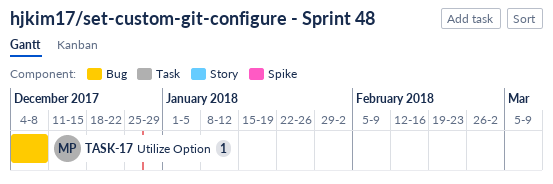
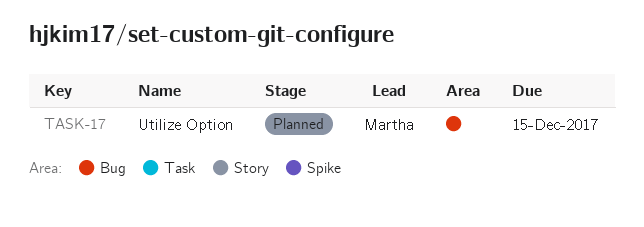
TASK-17, due: Dec 8 -> Dec 15

